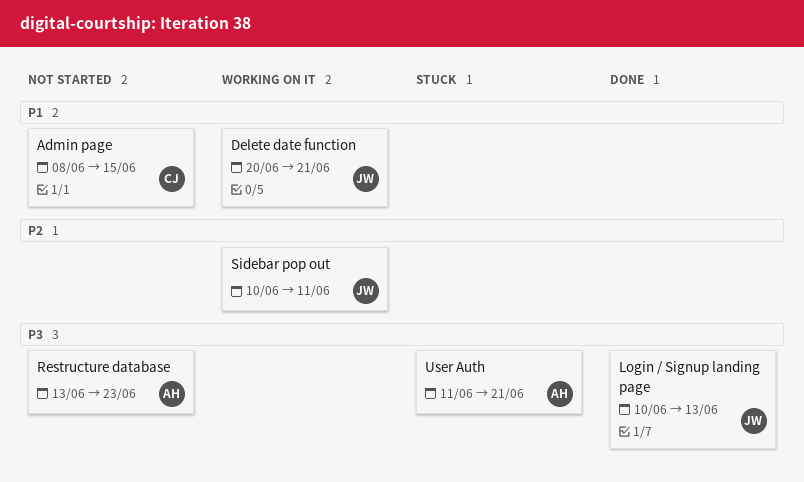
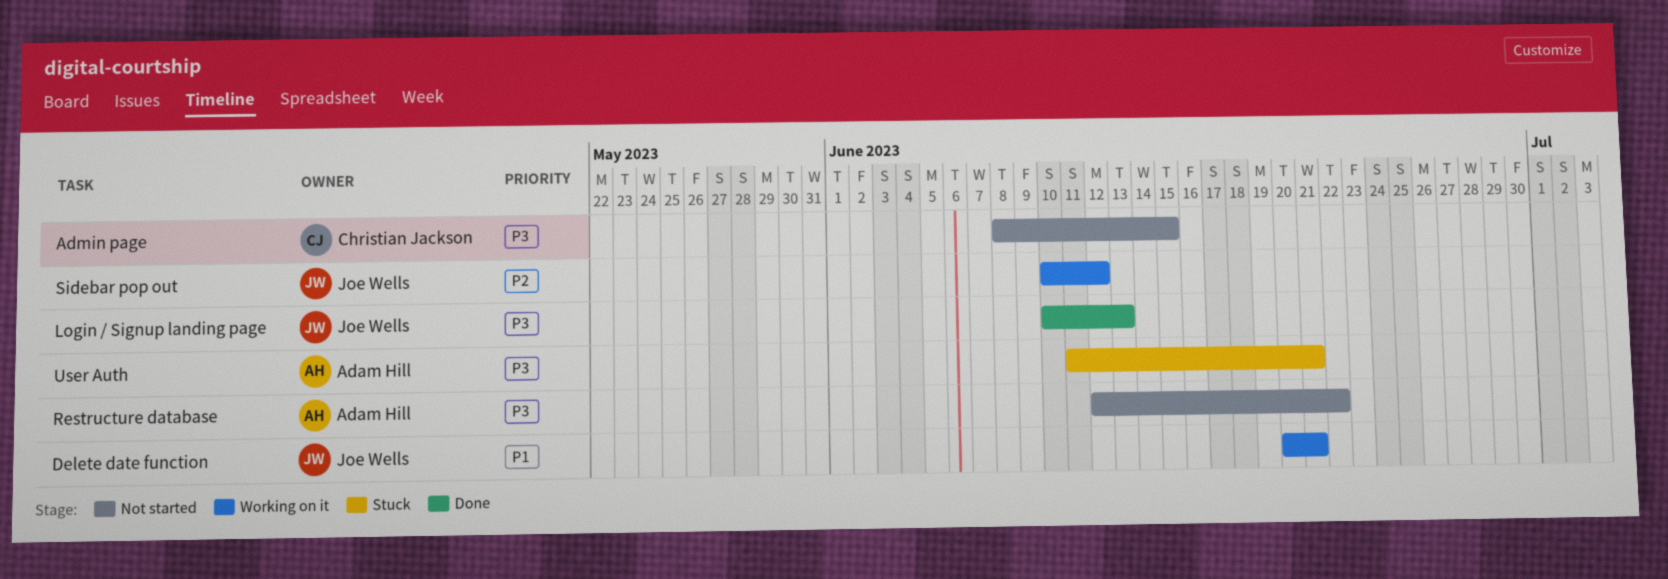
Admin page, priority: P1 -> P3
Restructure database, start: Jun 13 -> Jun 12
Restructure database, due: Jun 23 -> Jun 22
Sidebar pop out, due: Jun 11 -> Jun 12

